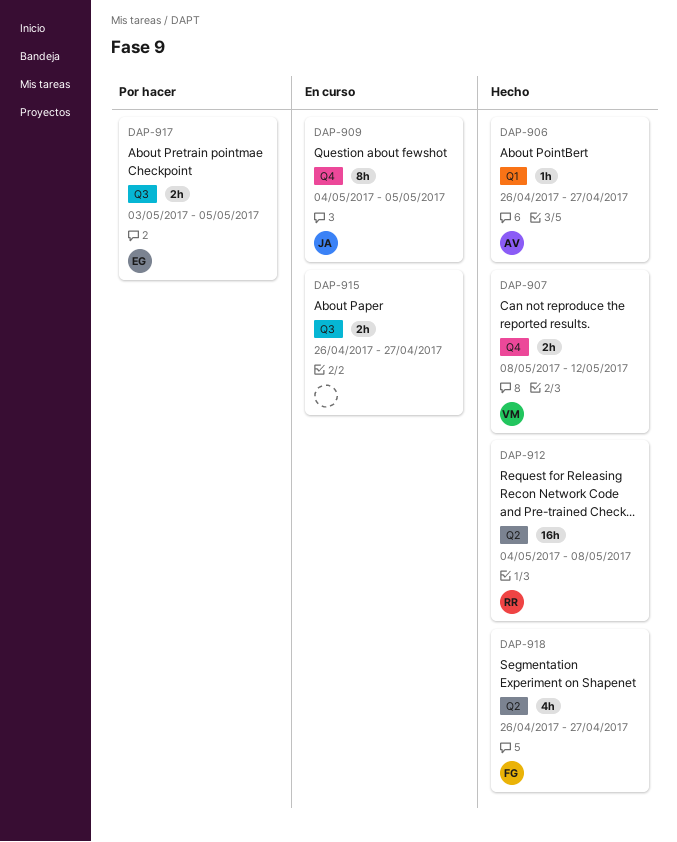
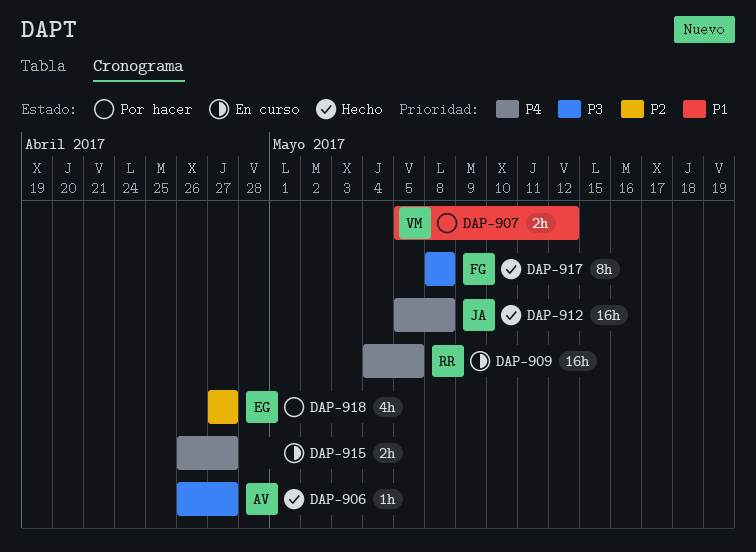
DAP-907, status: Hecho -> Por hacer
DAP-907, start: May 8 -> May 5
DAP-909, owner: JA -> RR
DAP-909, estimate: 8h -> 16h
DAP-912, owner: RR -> JA
DAP-912, start: May 4 -> May 5
DAP-917, status: Por hacer -> Hecho
DAP-917, owner: EG -> FG
DAP-917, estimate: 2h -> 8h
DAP-917, start: May 3 -> May 8
DAP-917, due: May 5 -> May 8
DAP-918, status: Hecho -> Por hacer
DAP-918, owner: FG -> EG
DAP-918, start: Apr 26 -> Apr 27

